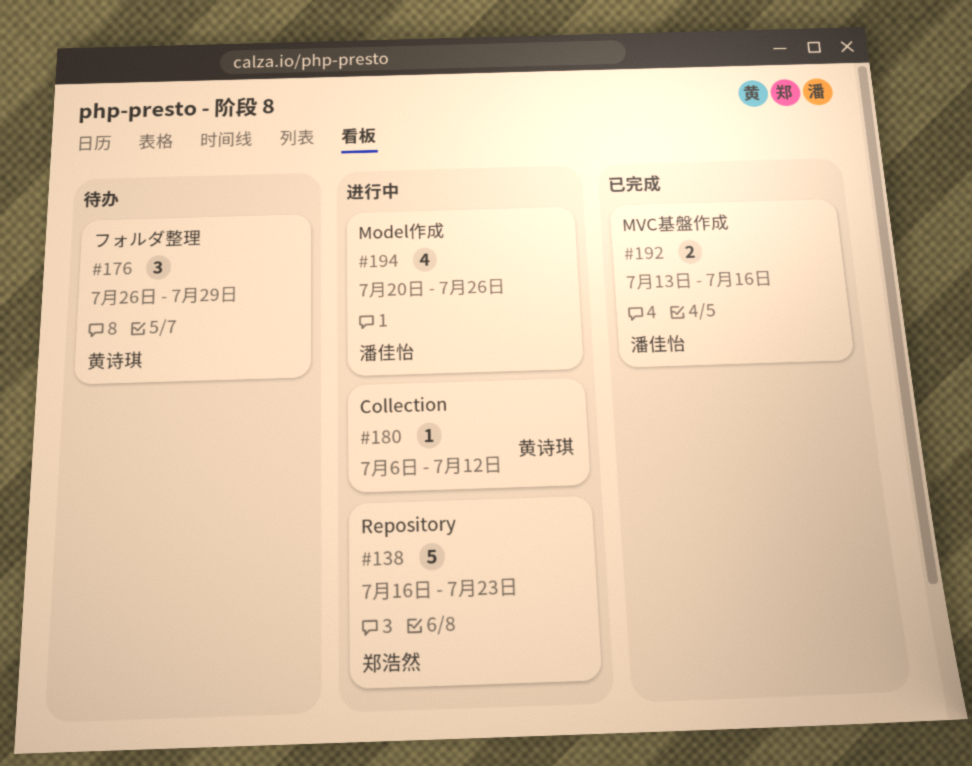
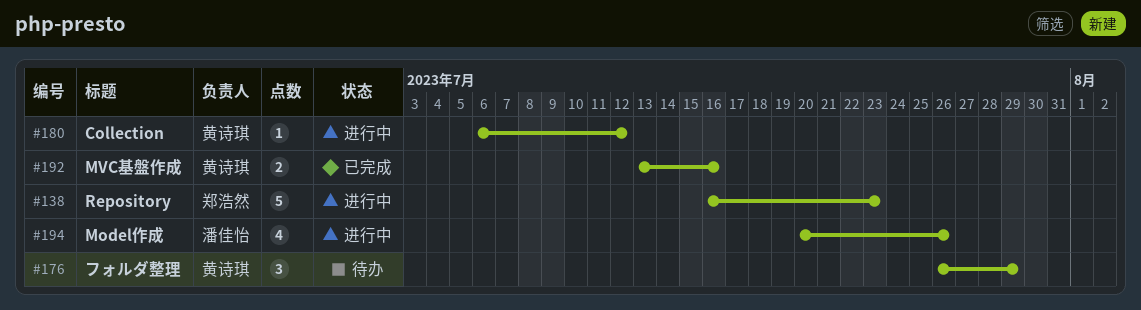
#192, owner: 潘佳怡 -> 黄诗琪

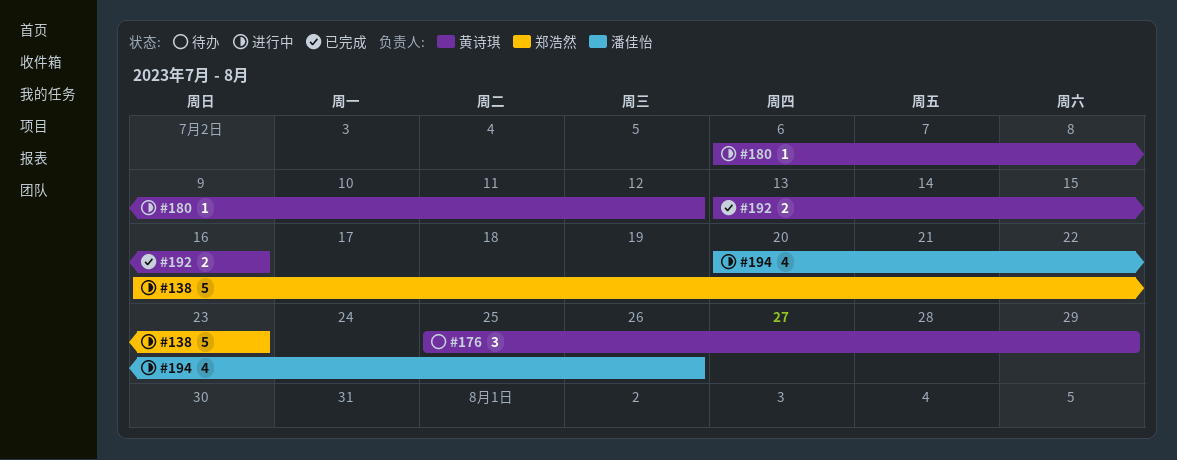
#176, start: Jul 26 -> Jul 25

